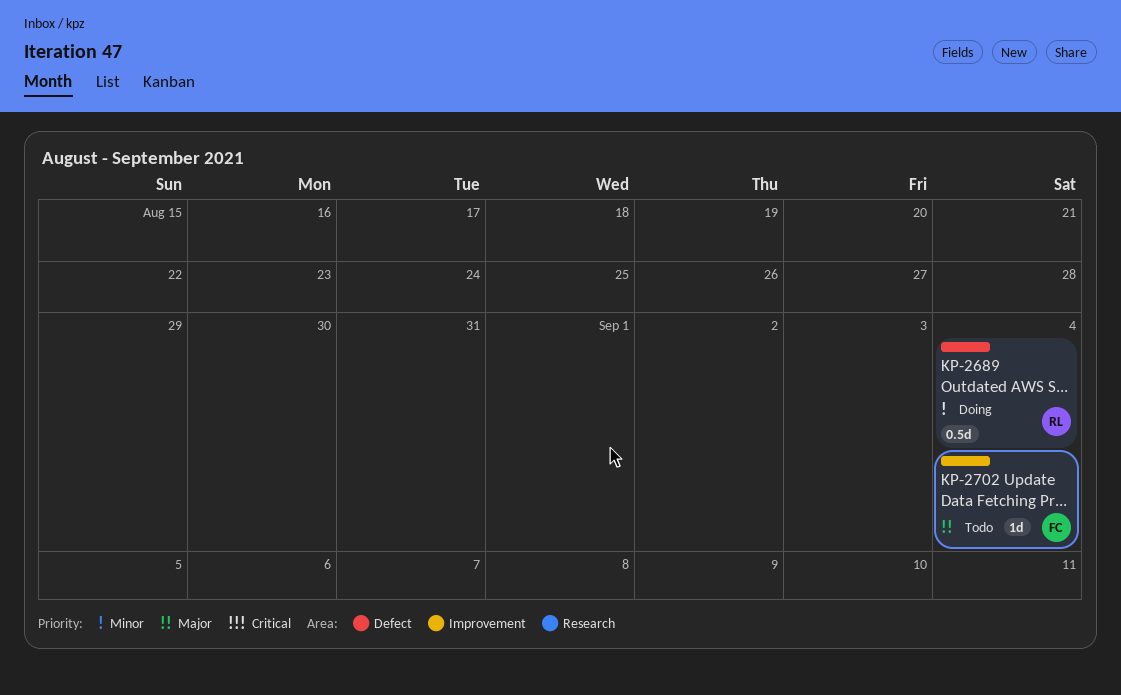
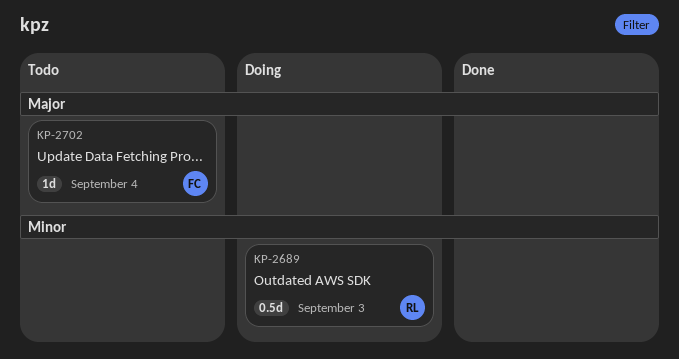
KP-2689, due: Sep 4 -> Sep 3

